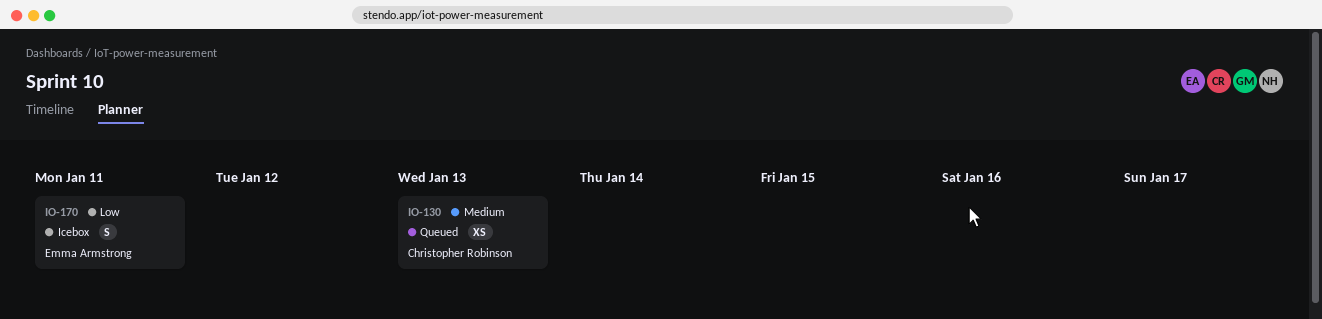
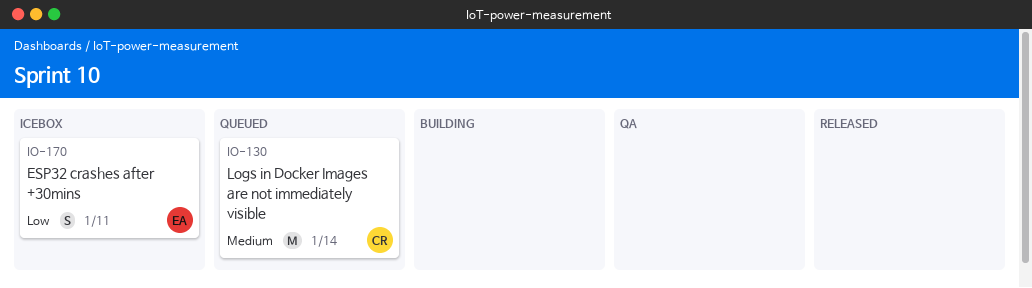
IO-130, estimate: XS -> M
IO-130, due: Jan 13 -> Jan 14

